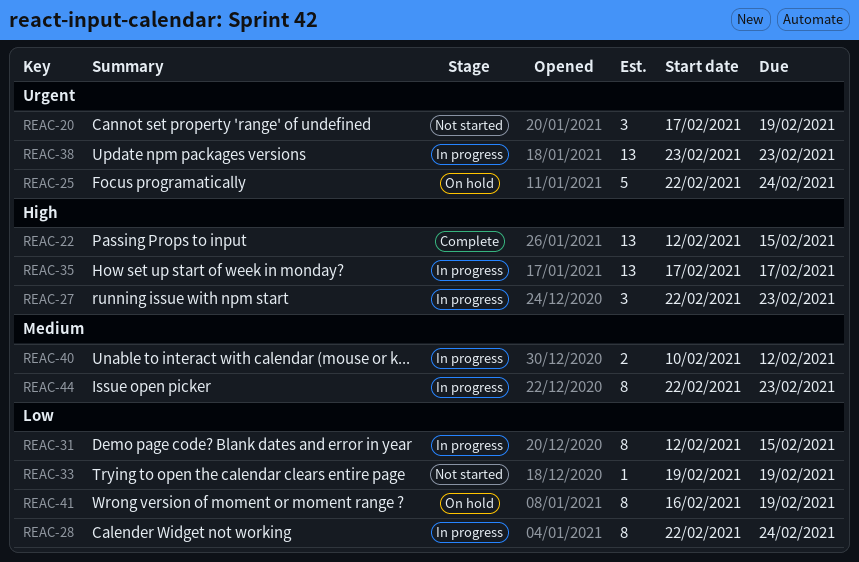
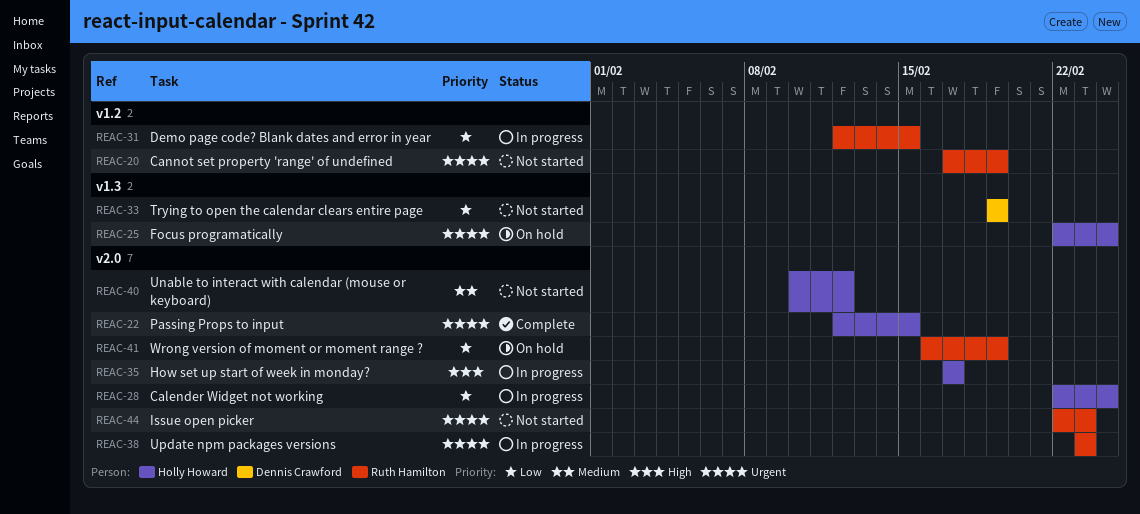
REAC-22, priority: High -> Urgent
REAC-27: present -> none
REAC-40, status: In progress -> Not started
REAC-44, status: In progress -> Not started
REAC-44, priority: Medium -> Urgent

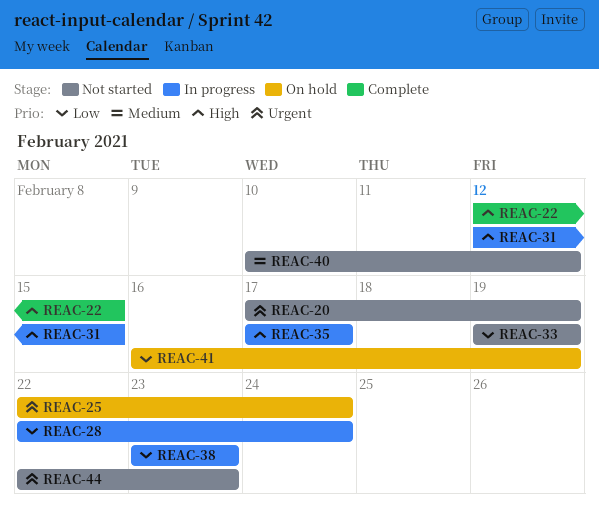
REAC-22, priority: Urgent -> High
REAC-31, priority: Low -> High
REAC-38, priority: Urgent -> Low

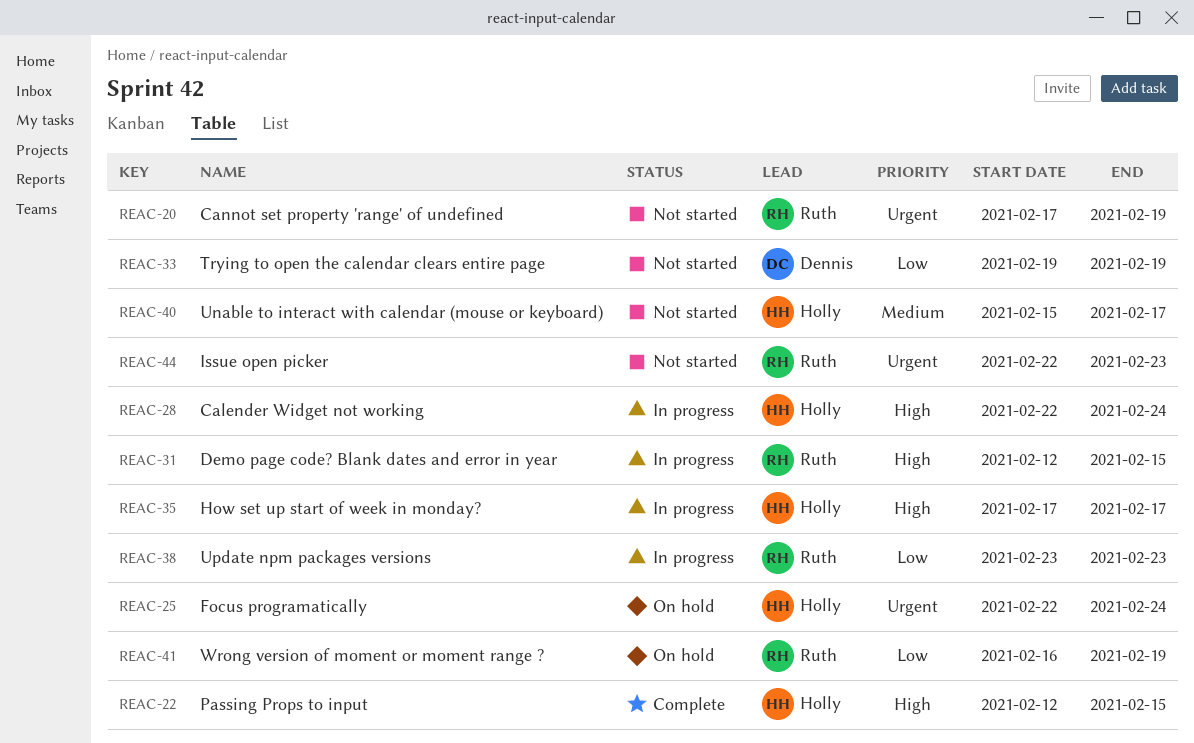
REAC-28, priority: Low -> High
REAC-40, start: Feb 10 -> Feb 15
REAC-40, due: Feb 12 -> Feb 17

